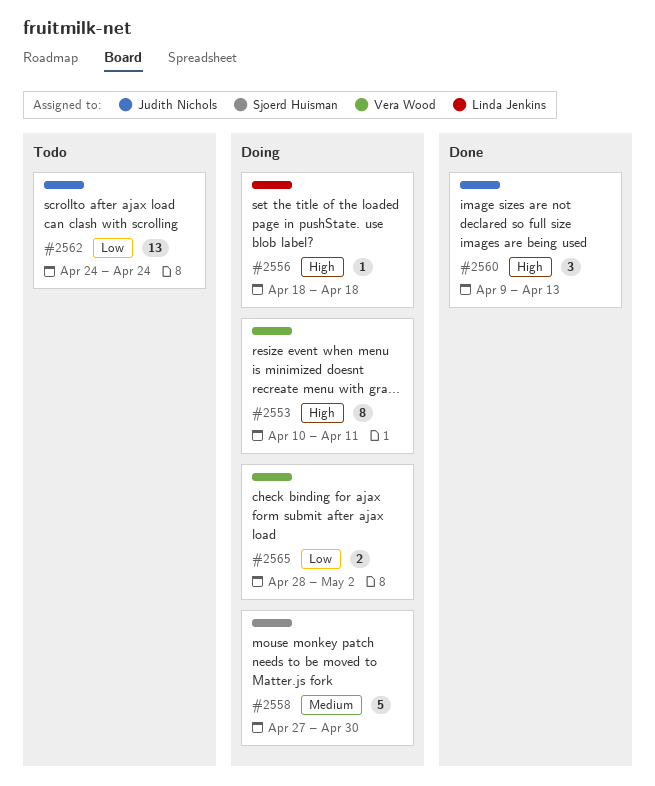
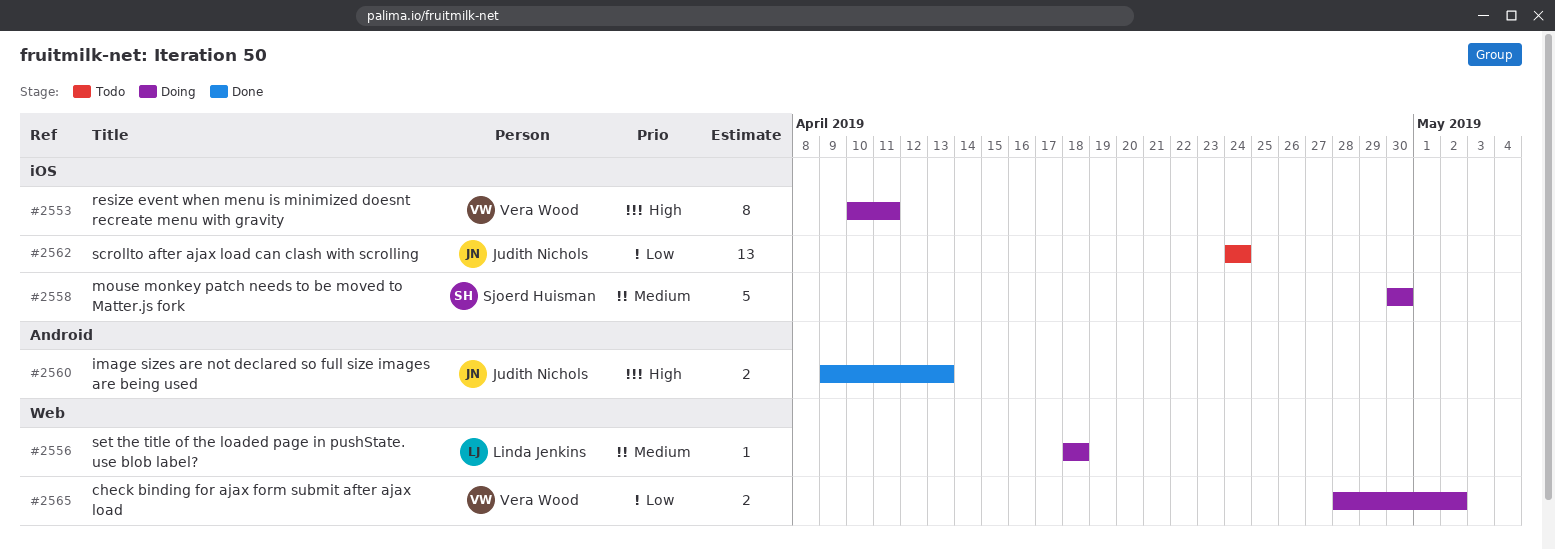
#2556, priority: High -> Medium
#2558, start: Apr 27 -> Apr 30
#2560, estimate: 3 -> 2

